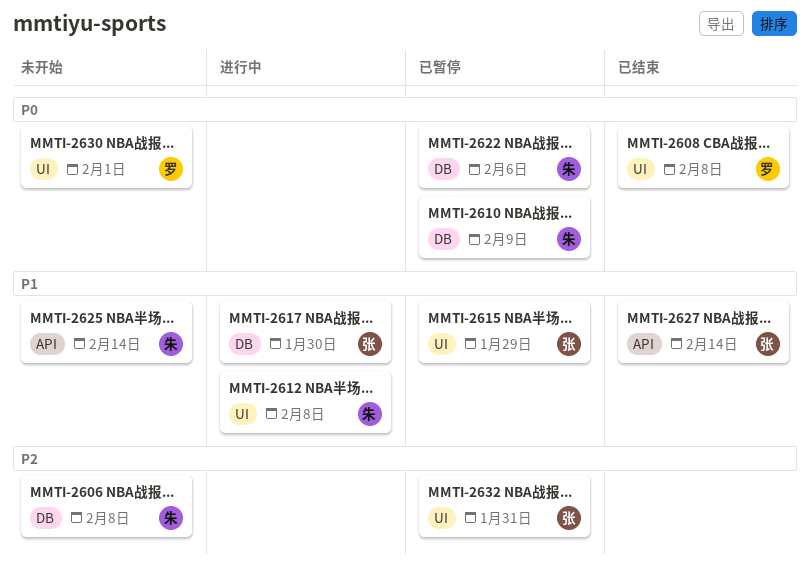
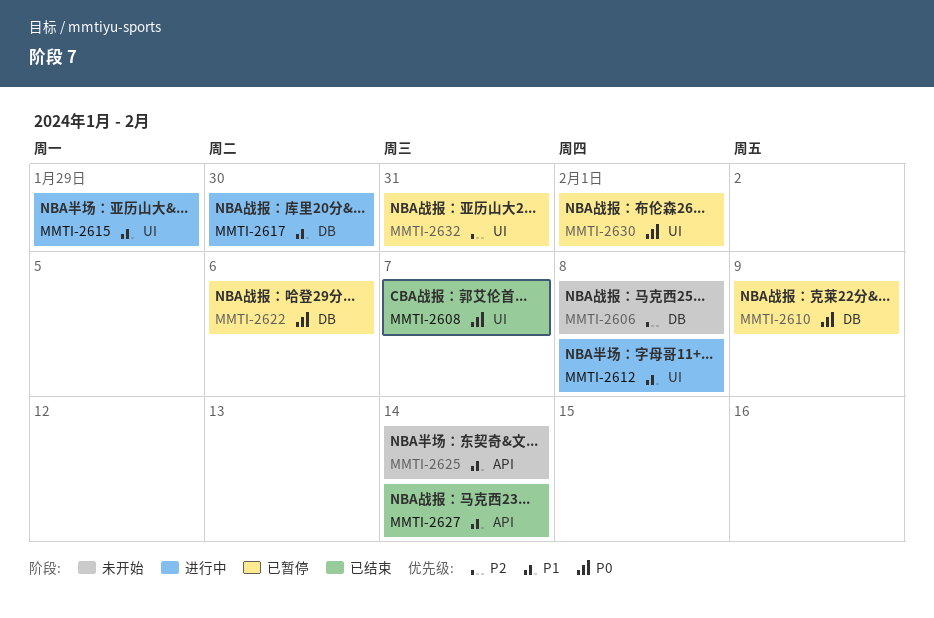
MMTI-2608, due: Feb 8 -> Feb 7
MMTI-2615, status: 已暂停 -> 进行中
MMTI-2630, status: 未开始 -> 已暂停

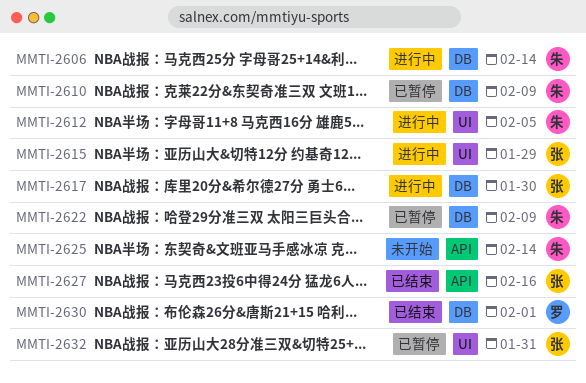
MMTI-2606, status: 未开始 -> 进行中
MMTI-2606, due: Feb 8 -> Feb 14
MMTI-2608: present -> none
MMTI-2612, due: Feb 8 -> Feb 5
MMTI-2622, due: Feb 6 -> Feb 9
MMTI-2627, due: Feb 14 -> Feb 16
MMTI-2630, status: 已暂停 -> 已结束
MMTI-2630, label: UI -> DB

